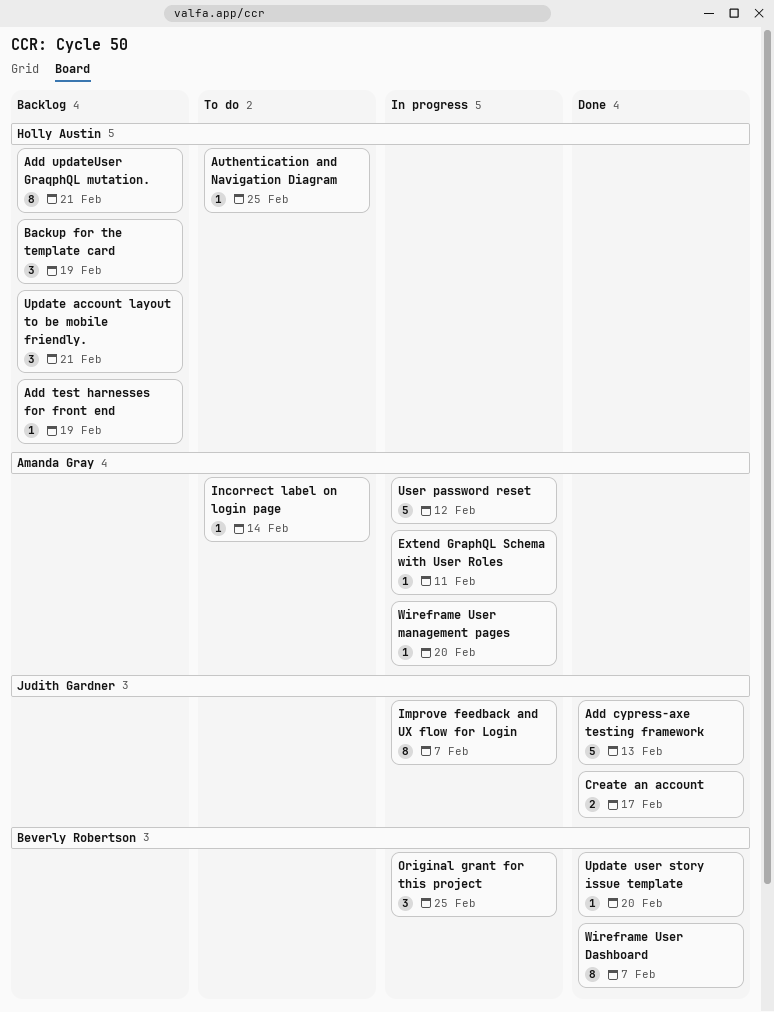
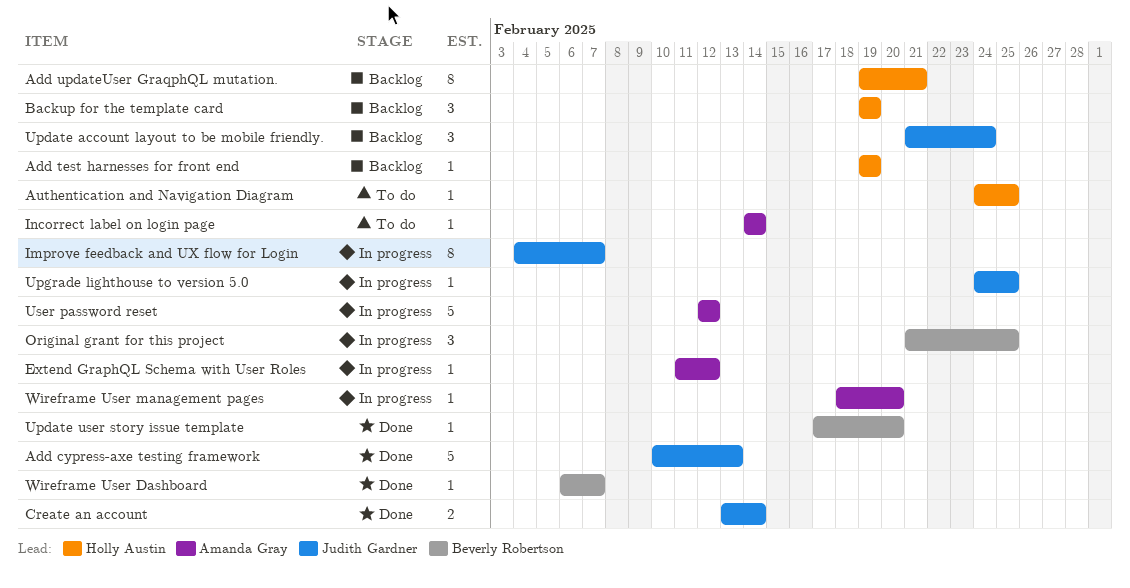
Create an account, due: Feb 17 -> Feb 14
Extend GraphQL Schema with User Roles, due: Feb 11 -> Feb 12
Update account layout to be mobile friendly., owner: Holly Austin -> Judith Gardner
Update account layout to be mobile friendly., due: Feb 21 -> Feb 24
Upgrade lighthouse to version 5.0: none -> present
Wireframe User Dashboard, estimate: 8 -> 1

